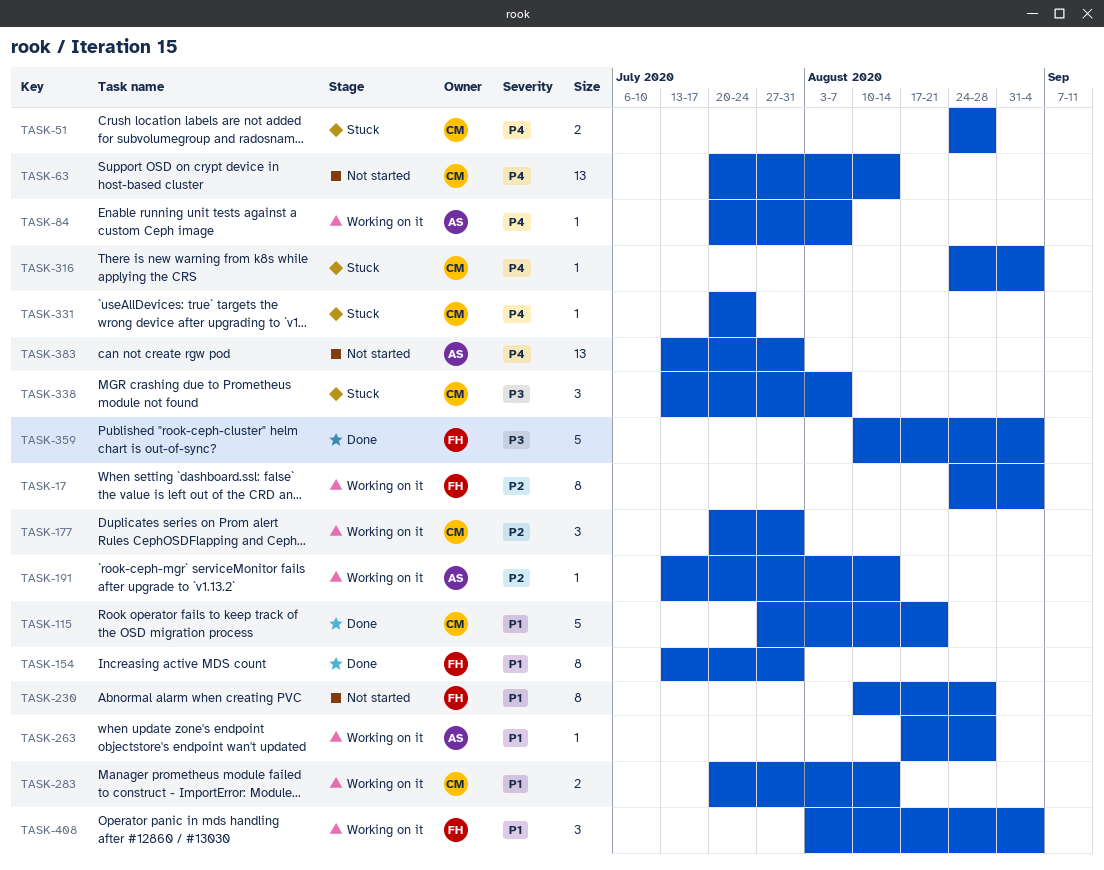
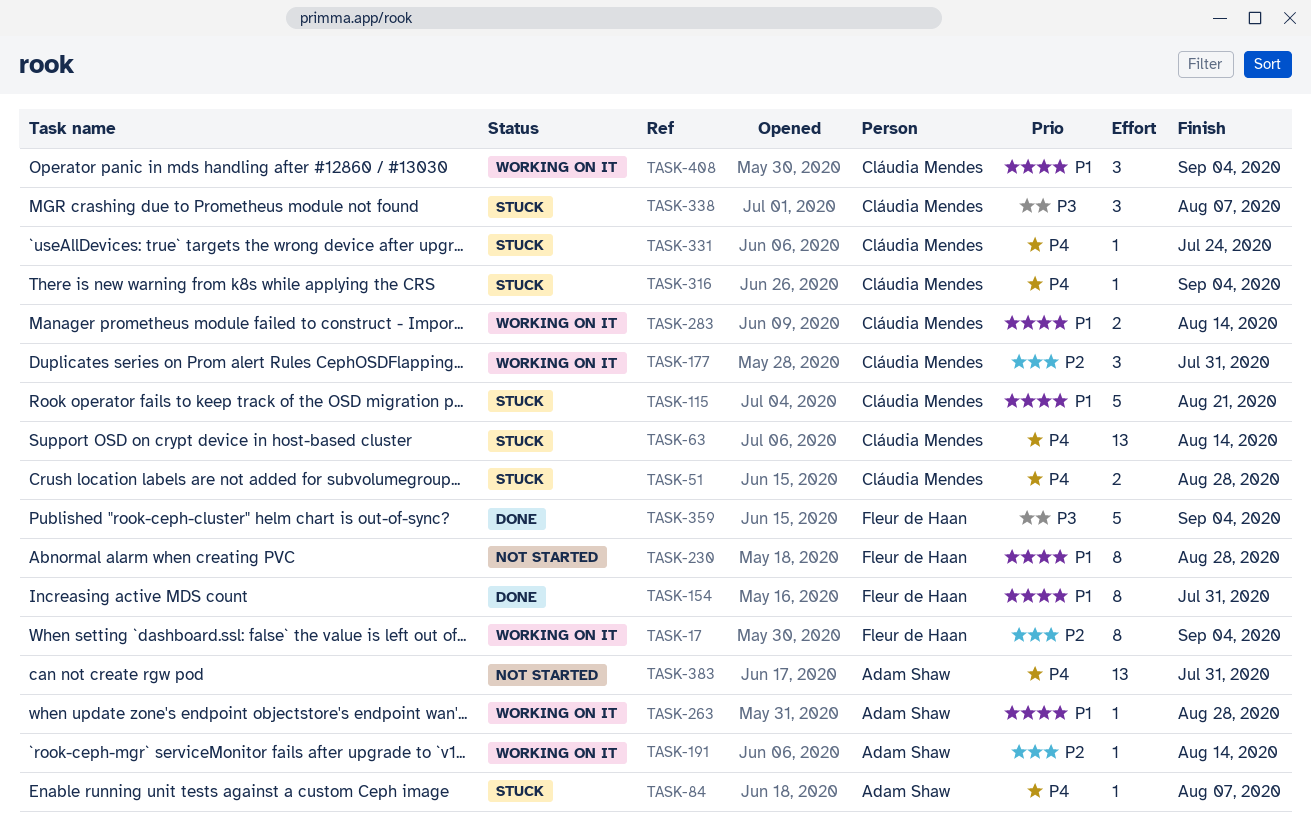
TASK-63, status: Not started -> Stuck
TASK-84, status: Working on it -> Stuck
TASK-115, status: Done -> Stuck
TASK-408, owner: Fleur de Haan -> Cláudia Mendes

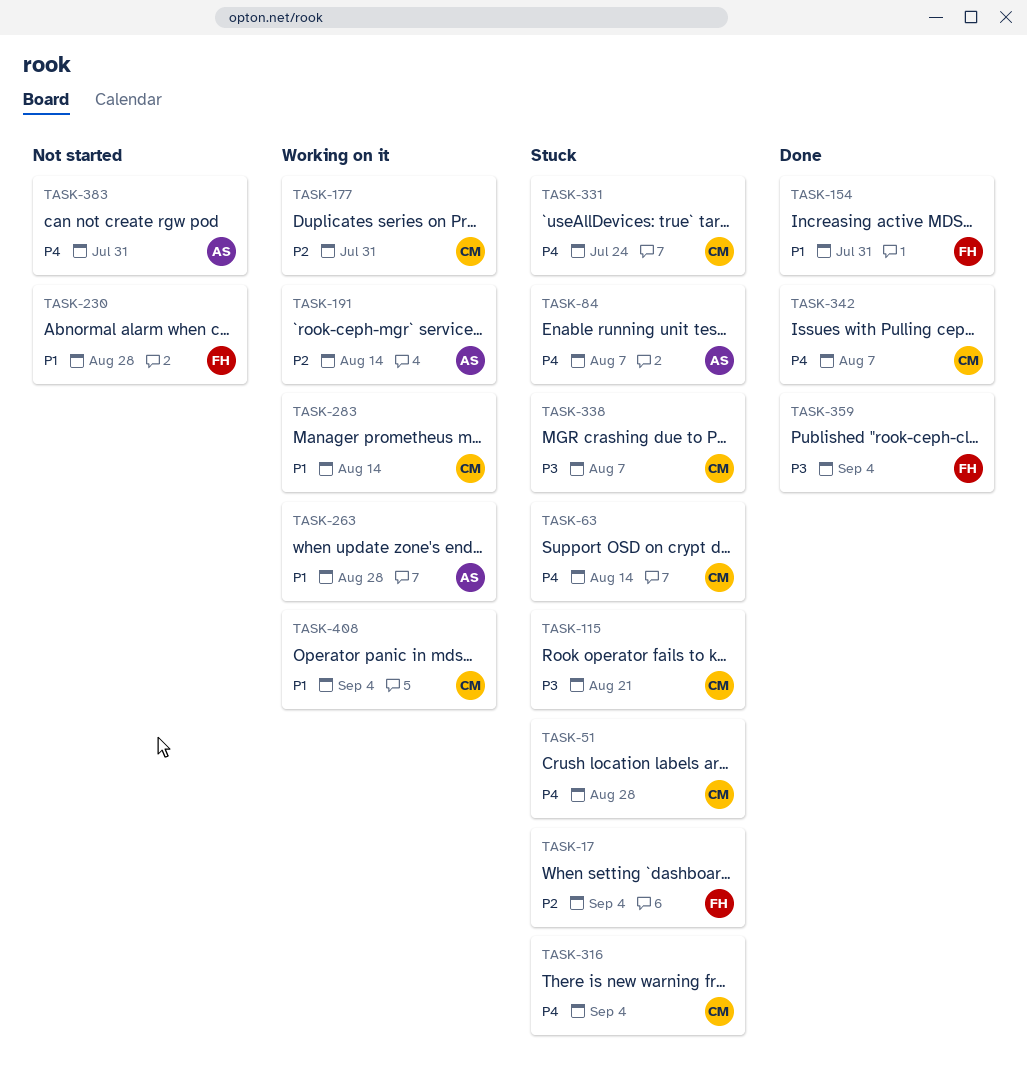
TASK-17, status: Working on it -> Stuck
TASK-115, priority: P1 -> P3
TASK-342: none -> present

